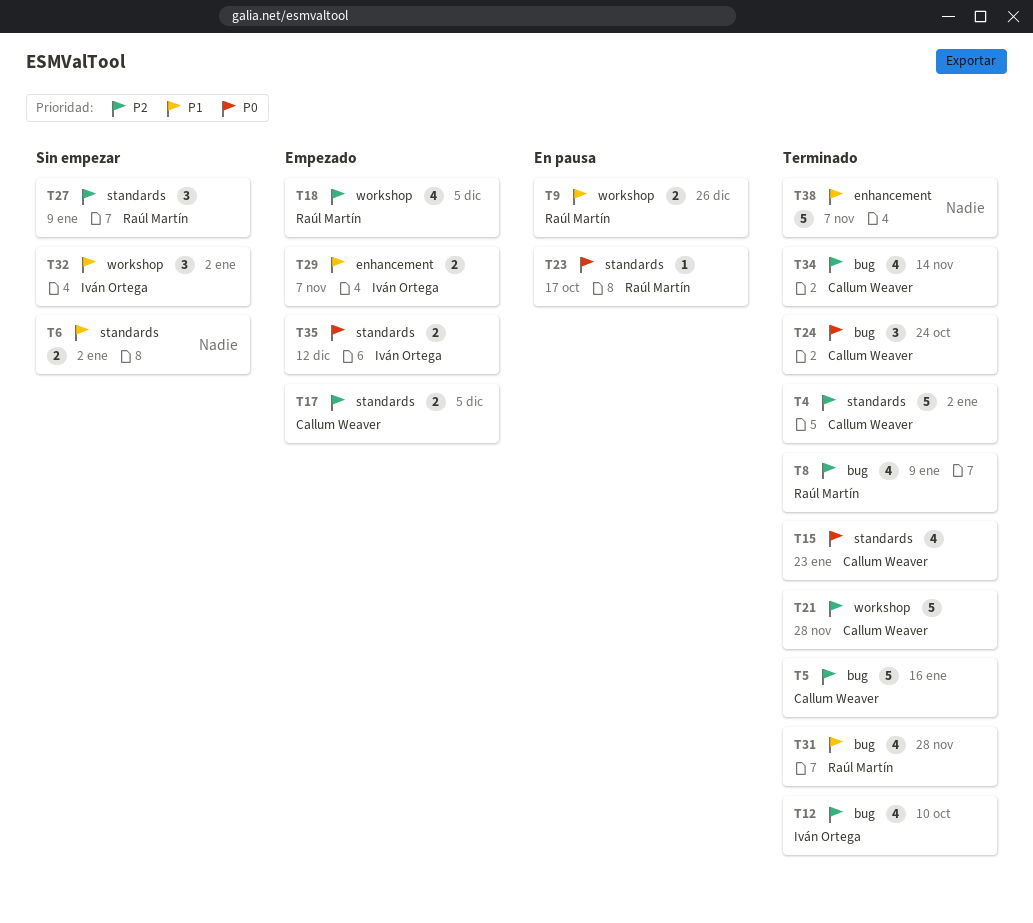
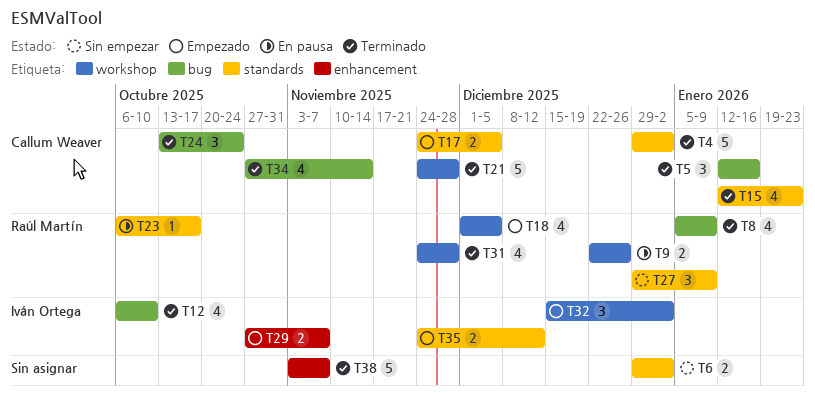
T5, estimate: 5 -> 3
T31, label: bug -> workshop
T32, status: Sin empezar -> Empezado

